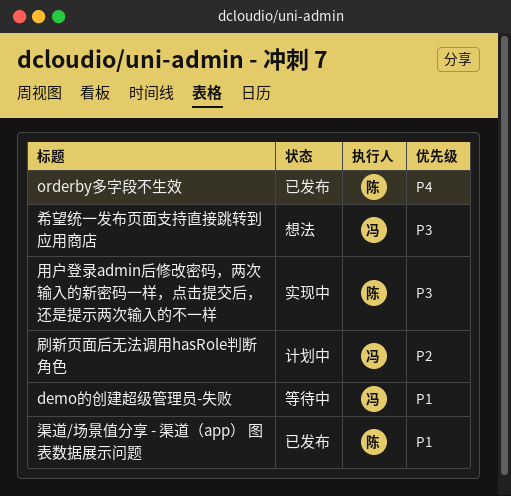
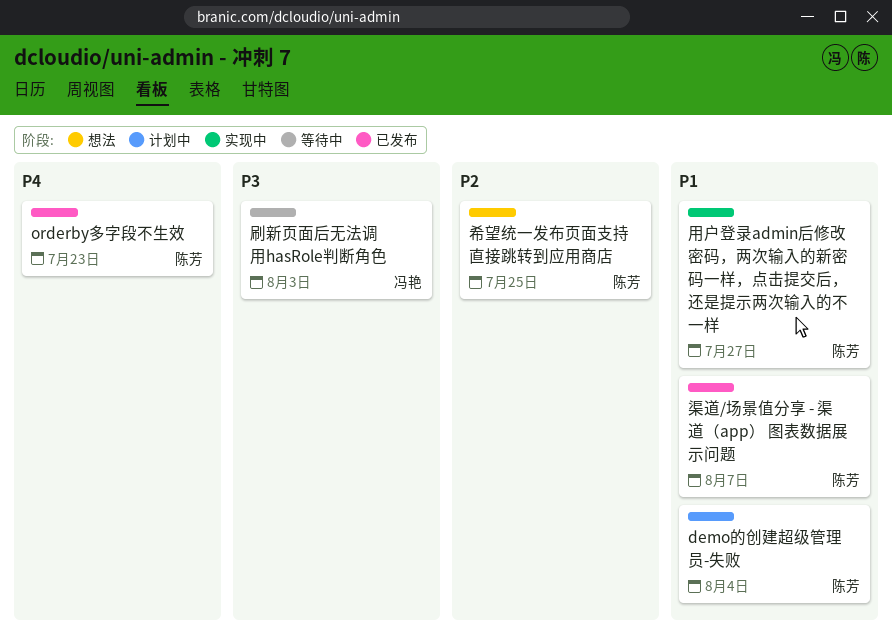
demo的创建超级管理员-失败, status: 等待中 -> 计划中
demo的创建超级管理员-失败, owner: 冯艳 -> 陈芳
刷新页面后无法调用hasRole判断角色, status: 计划中 -> 等待中
刷新页面后无法调用hasRole判断角色, priority: P2 -> P3
希望统一发布页面支持直接跳转到应用商店, owner: 冯艳 -> 陈芳
希望统一发布页面支持直接跳转到应用商店, priority: P3 -> P2
用户登录admin后修改密码，两次输入的新密码一样，点击提交后，还是提示两次输入的不一样, priority: P3 -> P1

